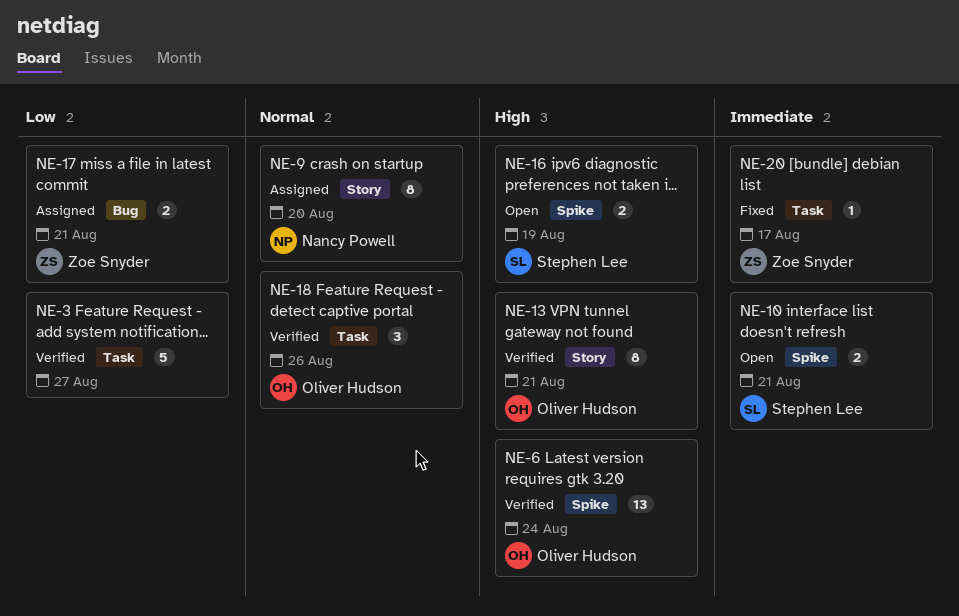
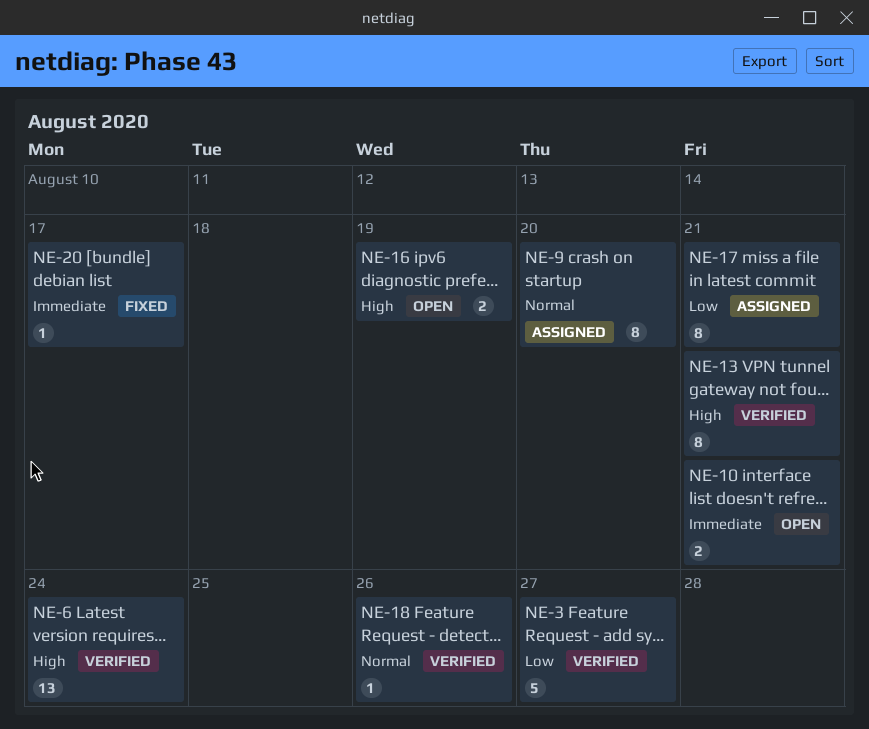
NE-17, estimate: 2 -> 8
NE-18, estimate: 3 -> 1

